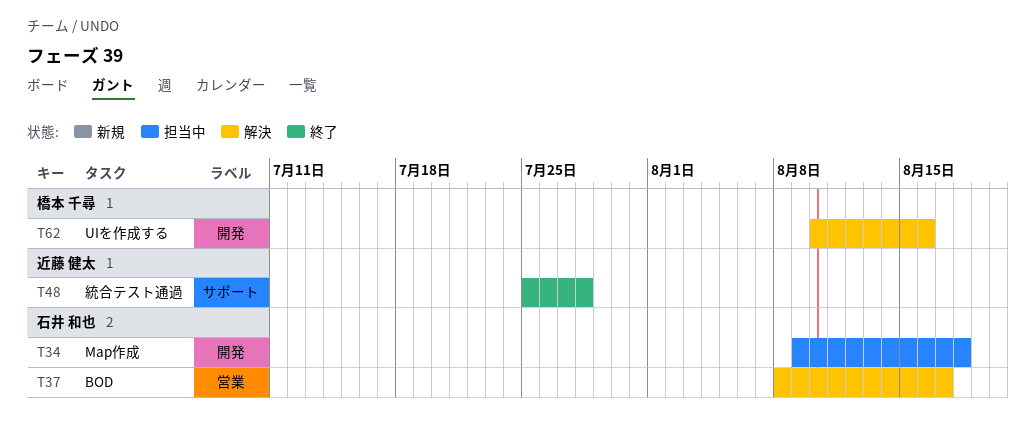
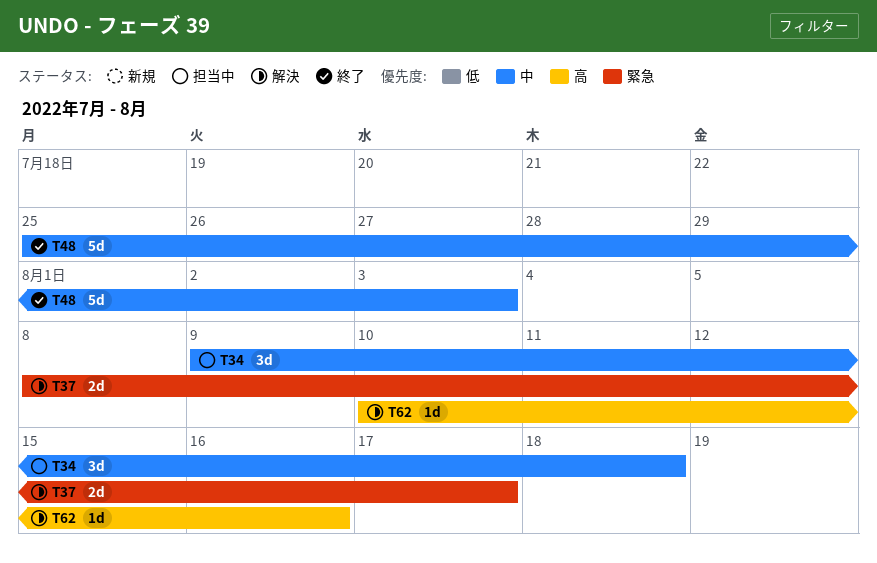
T48, due: Jul 28 -> Aug 3

